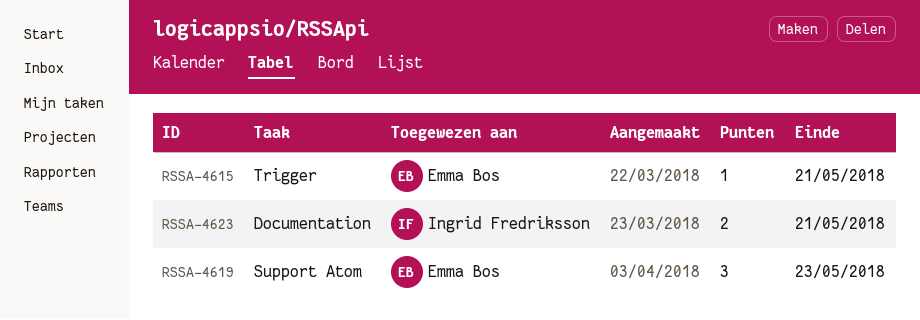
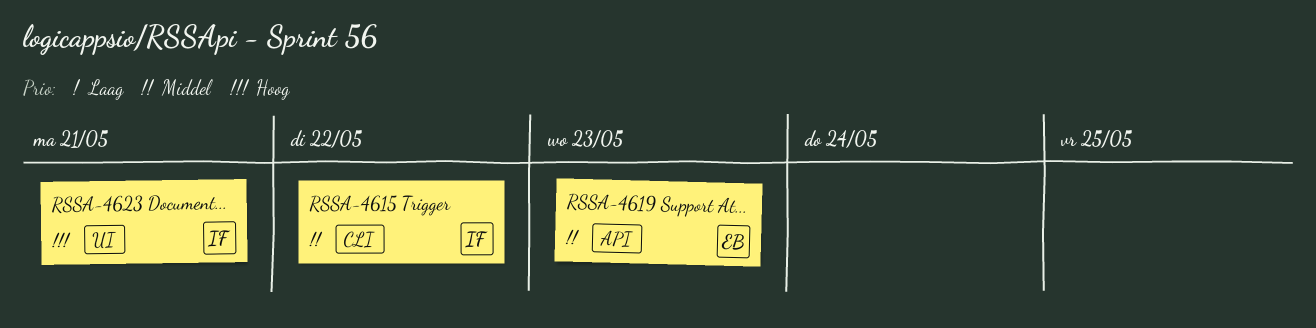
RSSA-4615, owner: Emma Bos -> Ingrid Fredriksson
RSSA-4615, due: May 21 -> May 22

